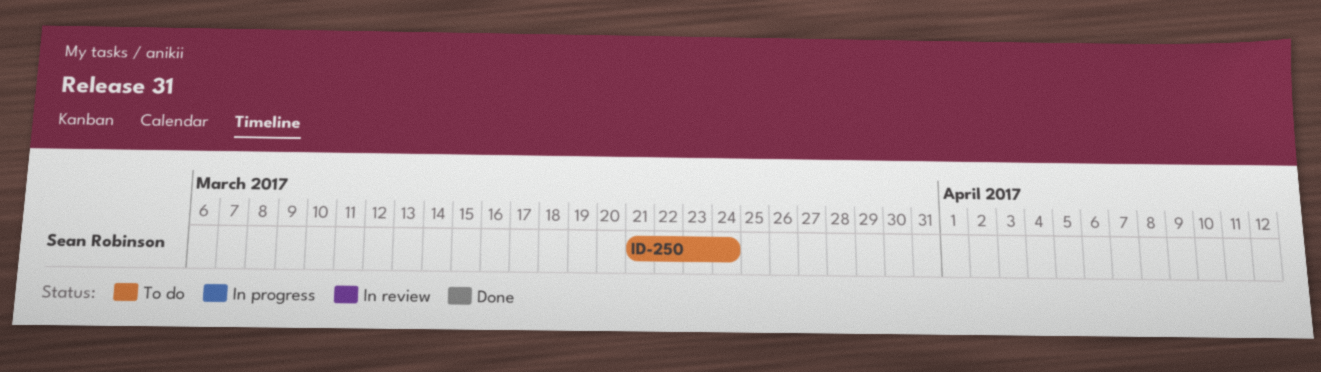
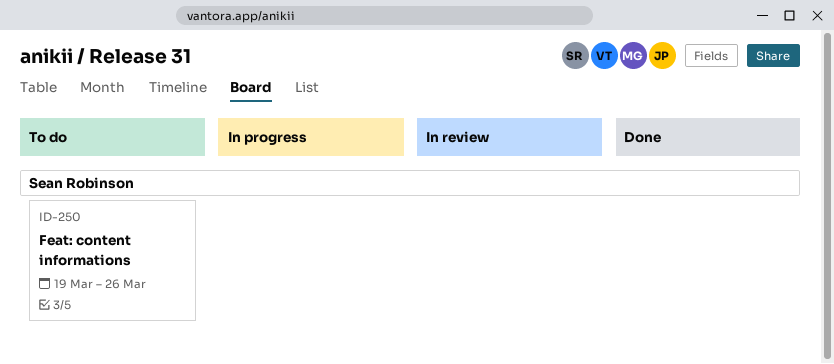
ID-250, start: Mar 21 -> Mar 19
ID-250, due: Mar 24 -> Mar 26

